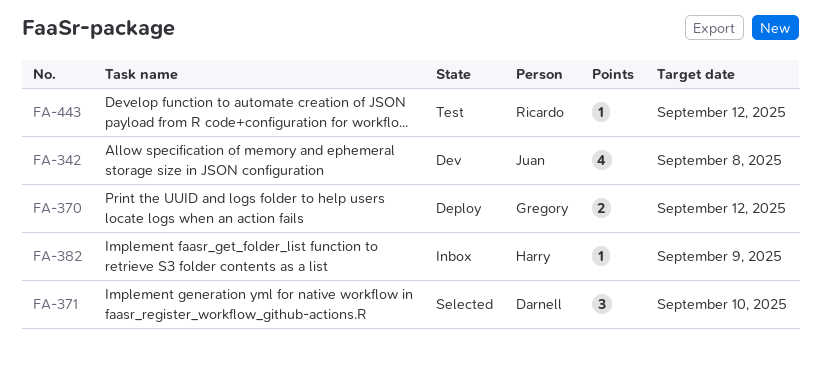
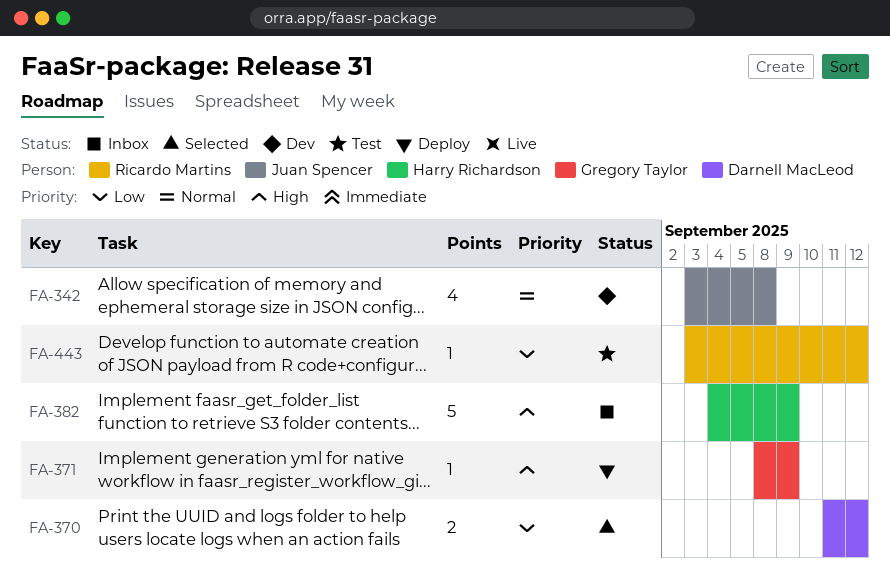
FA-370, status: Deploy -> Selected
FA-370, owner: Gregory Taylor -> Darnell MacLeod
FA-371, status: Selected -> Deploy
FA-371, owner: Darnell MacLeod -> Gregory Taylor
FA-371, estimate: 3 -> 1
FA-371, due: Sep 10 -> Sep 9
FA-382, estimate: 1 -> 5

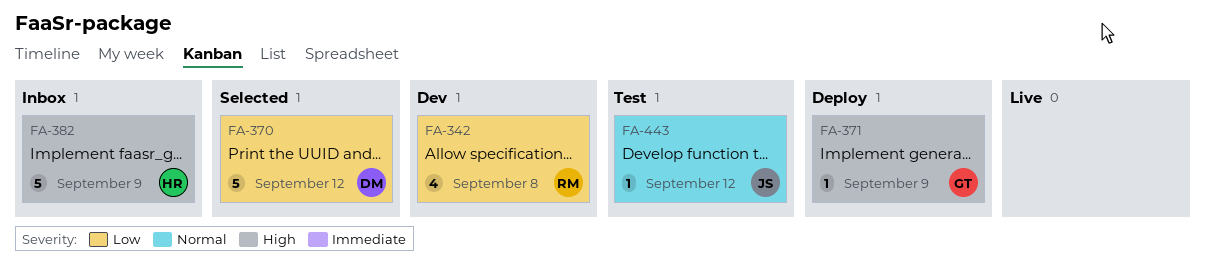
FA-342, owner: Juan Spencer -> Ricardo Martins
FA-342, priority: Normal -> Low
FA-370, estimate: 2 -> 5
FA-443, owner: Ricardo Martins -> Juan Spencer
FA-443, priority: Low -> Normal

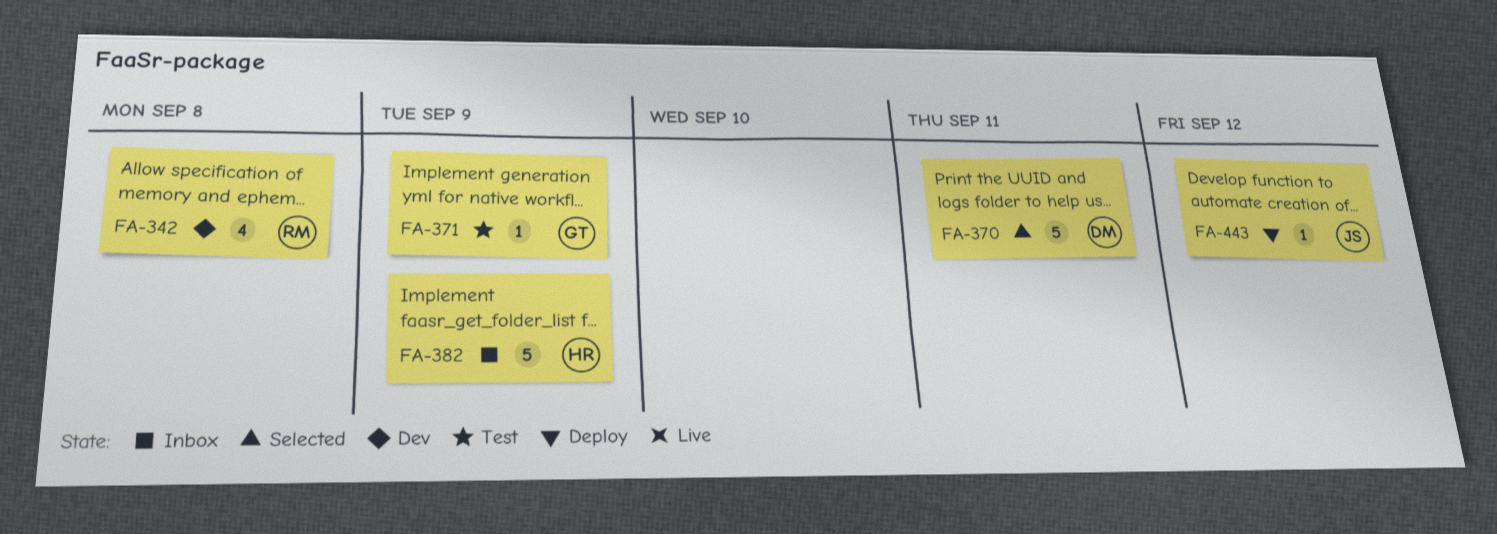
FA-370, due: Sep 12 -> Sep 11
FA-371, status: Deploy -> Test
FA-443, status: Test -> Deploy

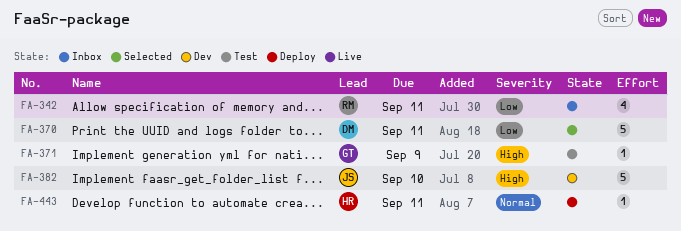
FA-342, status: Dev -> Inbox
FA-342, due: Sep 8 -> Sep 11
FA-382, status: Inbox -> Dev
FA-382, owner: HR -> JS
FA-382, due: Sep 9 -> Sep 10
FA-443, owner: JS -> HR
FA-443, due: Sep 12 -> Sep 11

